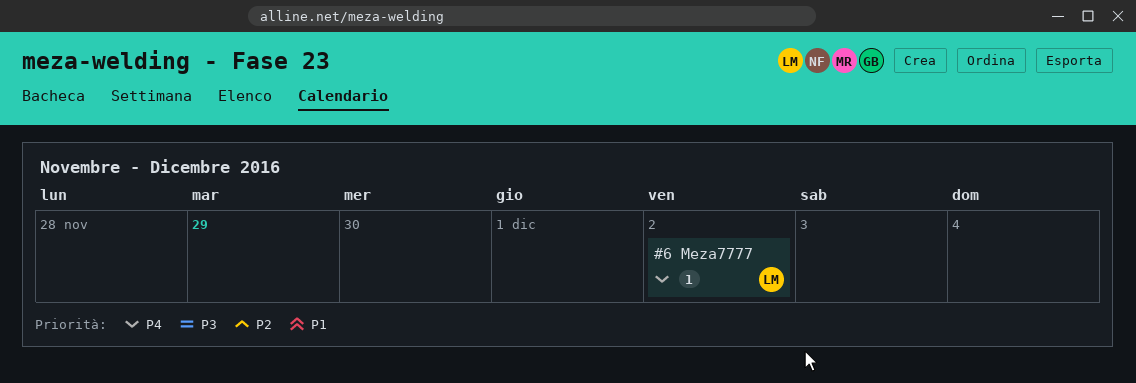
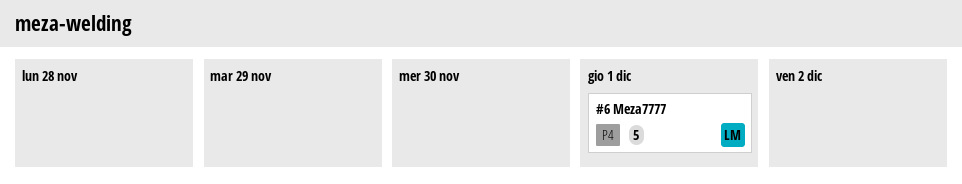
#6, estimate: 1 -> 5
#6, due: Dec 2 -> Dec 1

